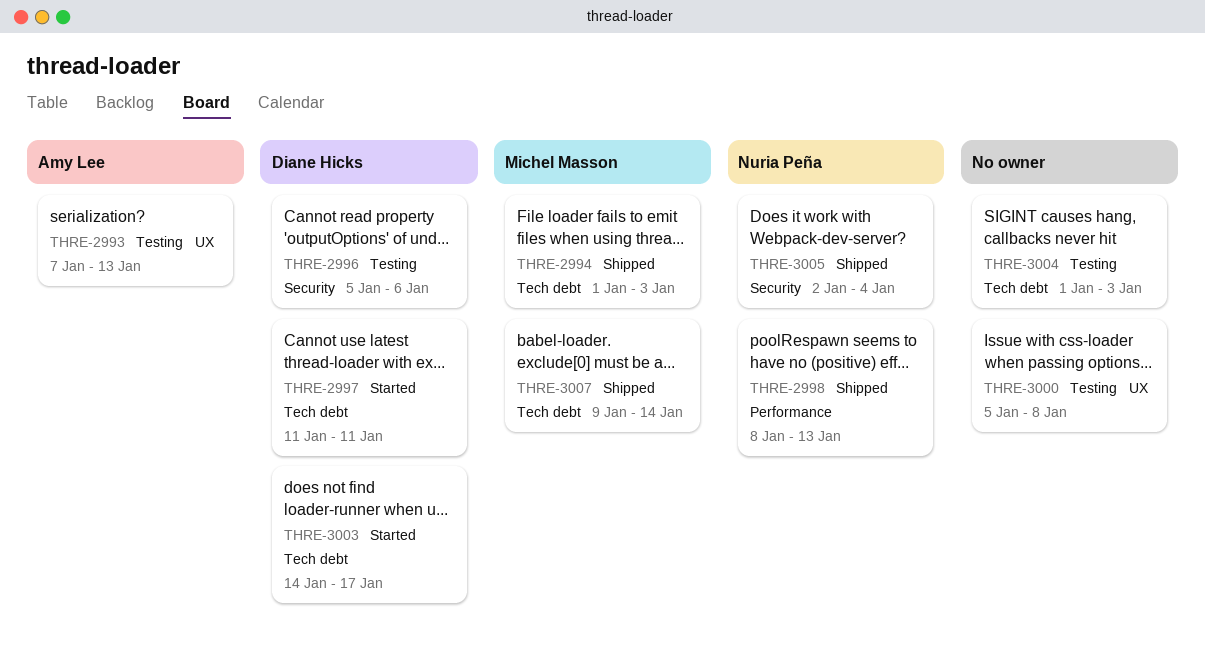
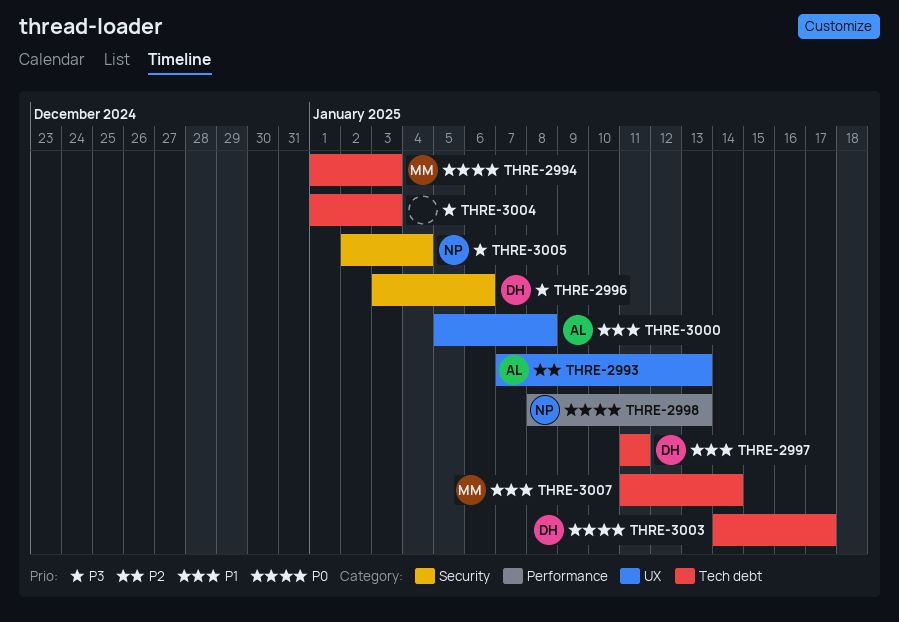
THRE-2996, start: Jan 5 -> Jan 3
THRE-3000, owner: none -> Amy Lee
THRE-3007, start: Jan 9 -> Jan 11

